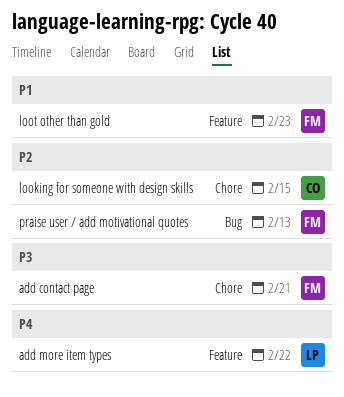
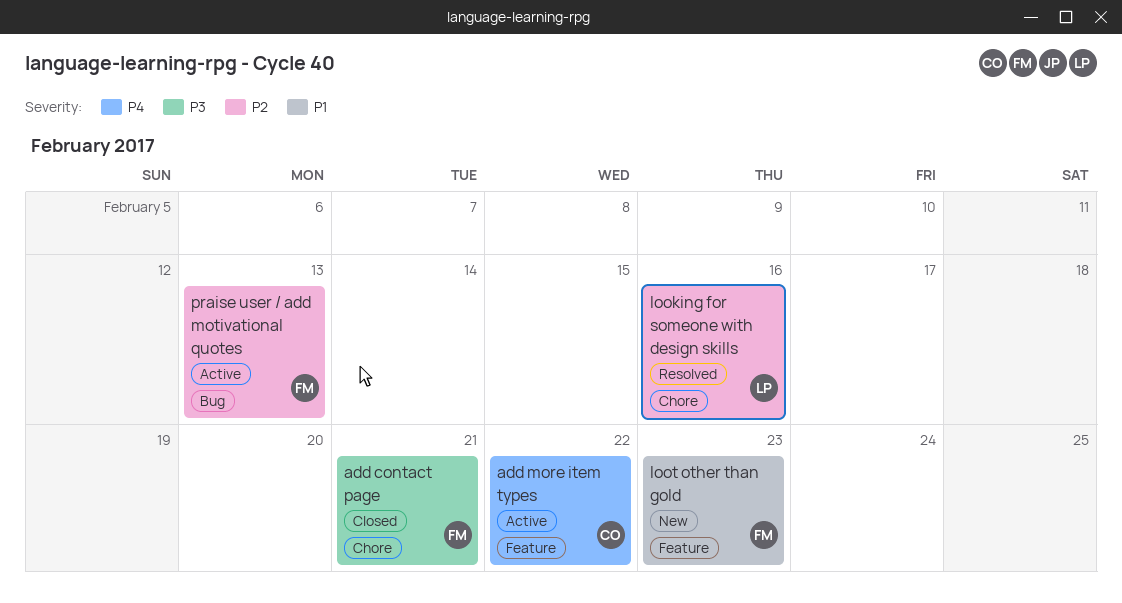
add more item types, owner: LP -> CO
looking for someone with design skills, owner: CO -> LP
looking for someone with design skills, due: Feb 15 -> Feb 16

